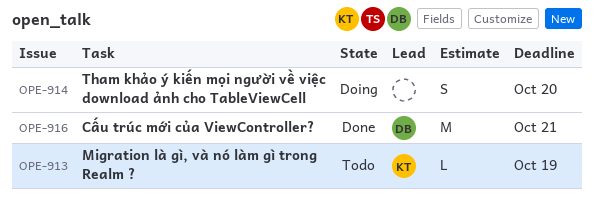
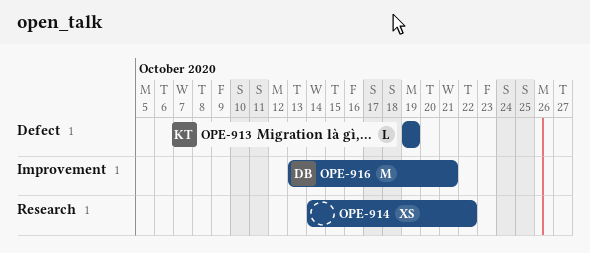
OPE-914, estimate: S -> XS
OPE-914, due: Oct 20 -> Oct 22

